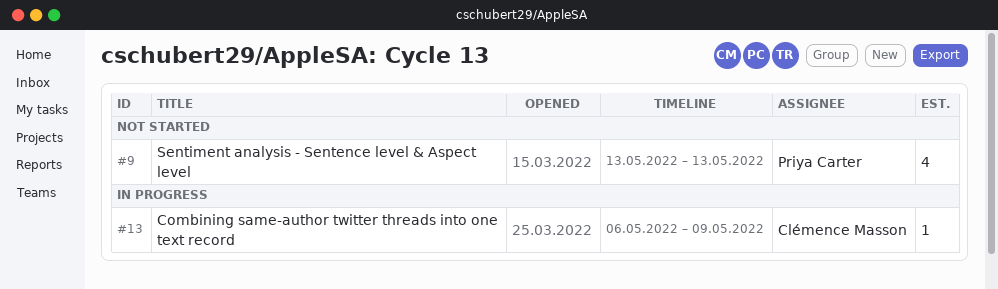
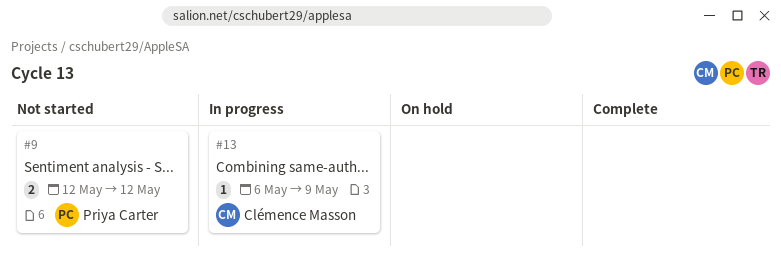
#9, estimate: 4 -> 2
#9, start: May 13 -> May 12
#9, due: May 13 -> May 12

